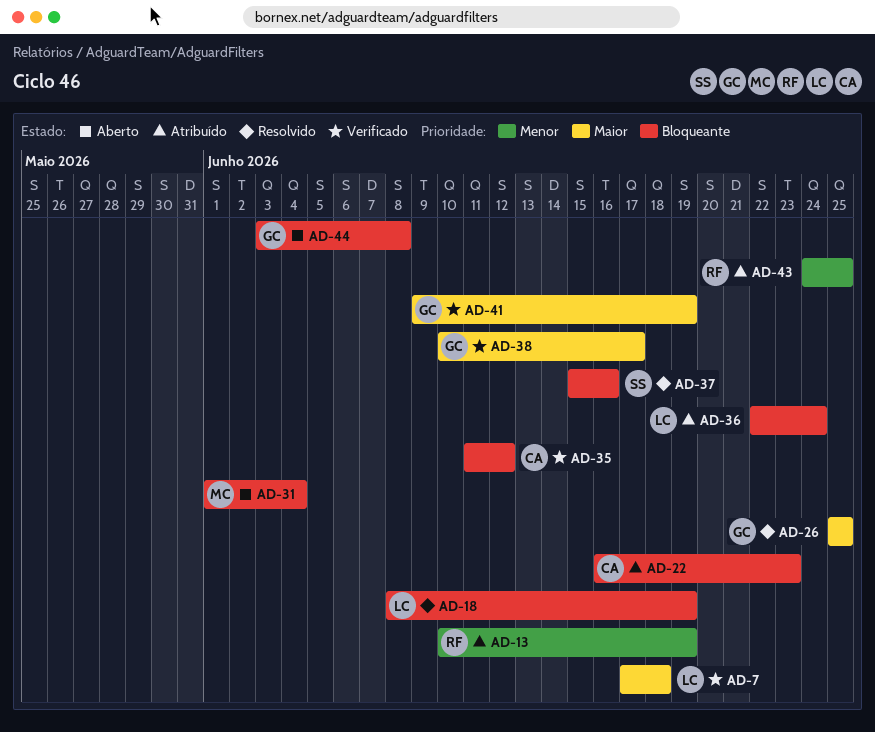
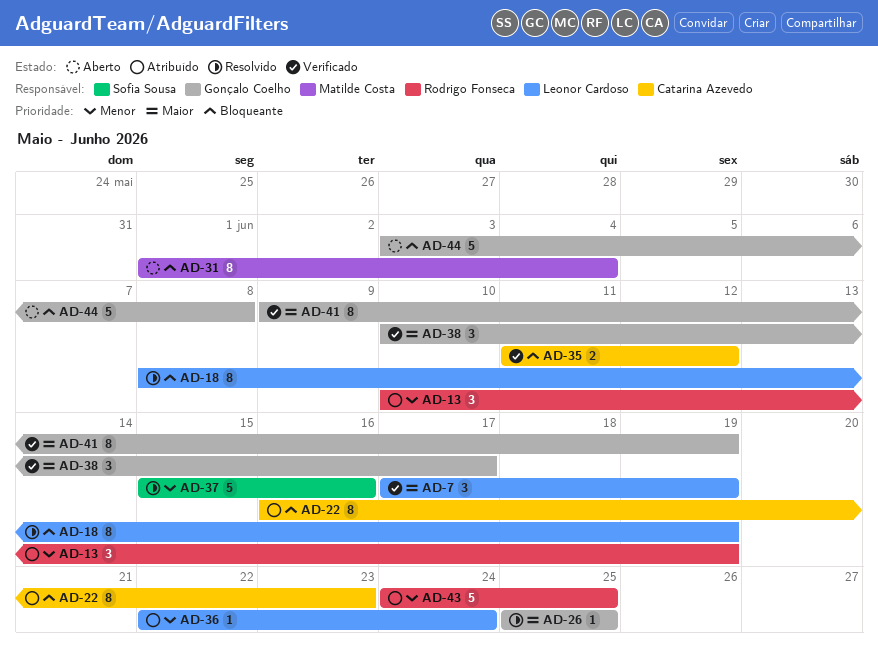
AD-7, due: Jun 18 -> Jun 19
AD-36, priority: Bloqueante -> Menor
AD-37, priority: Bloqueante -> Menor

